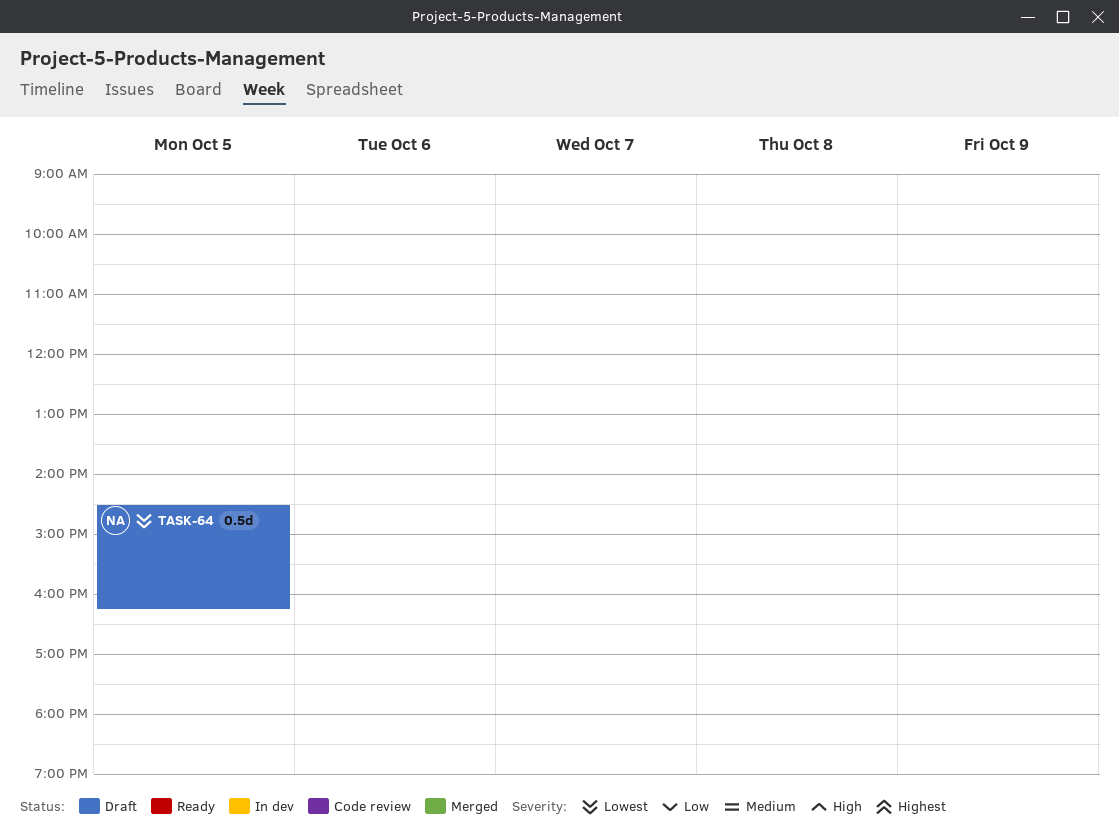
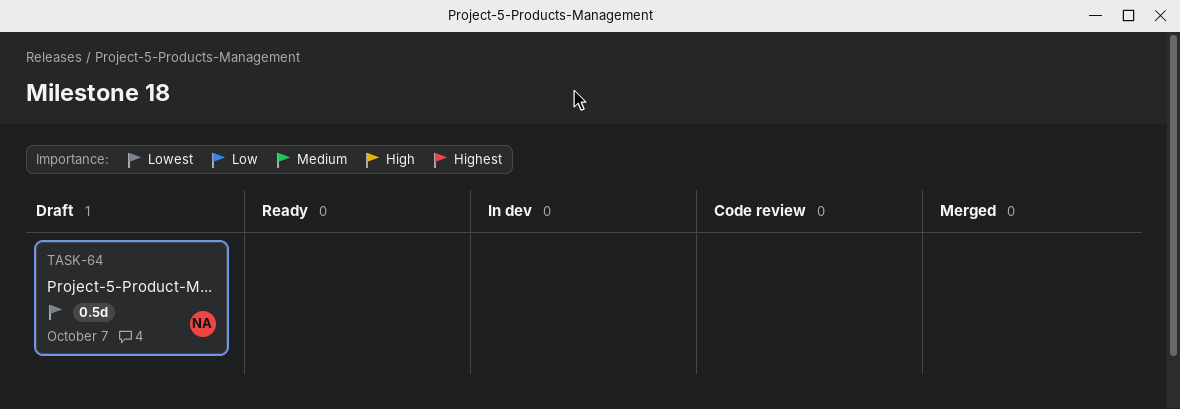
TASK-64, day: Oct 5 -> Oct 7

